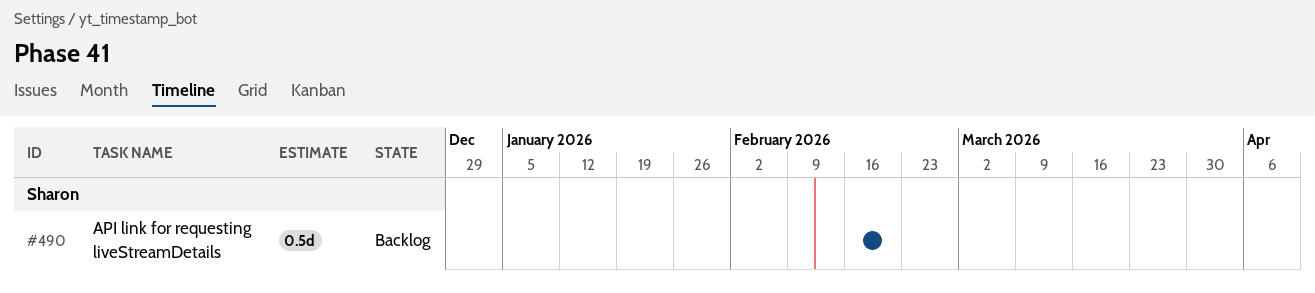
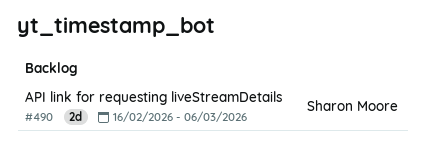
#490, estimate: 0.5d -> 2d
#490, due: Feb 20 -> Mar 6

